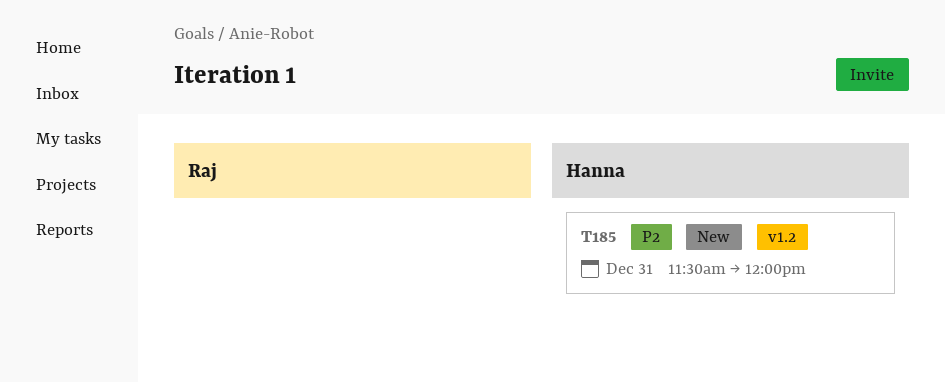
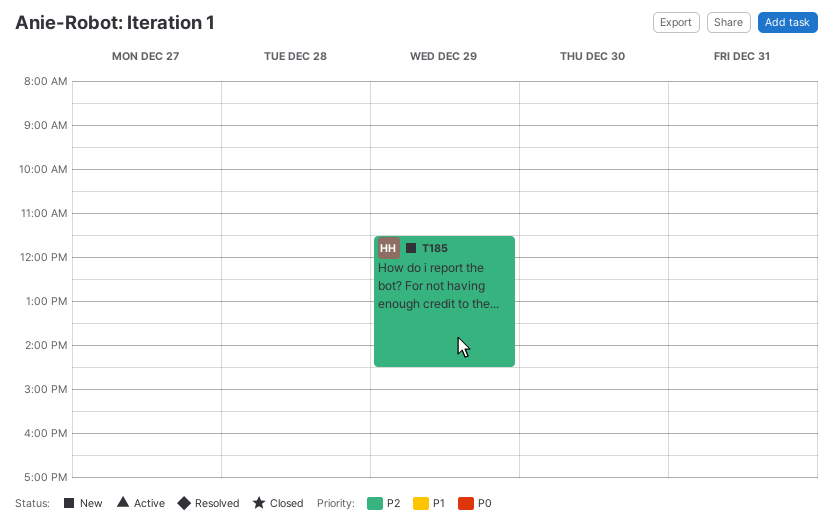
T185, day: Dec 31 -> Dec 29
T185, ends: 12:00 -> 14:30

